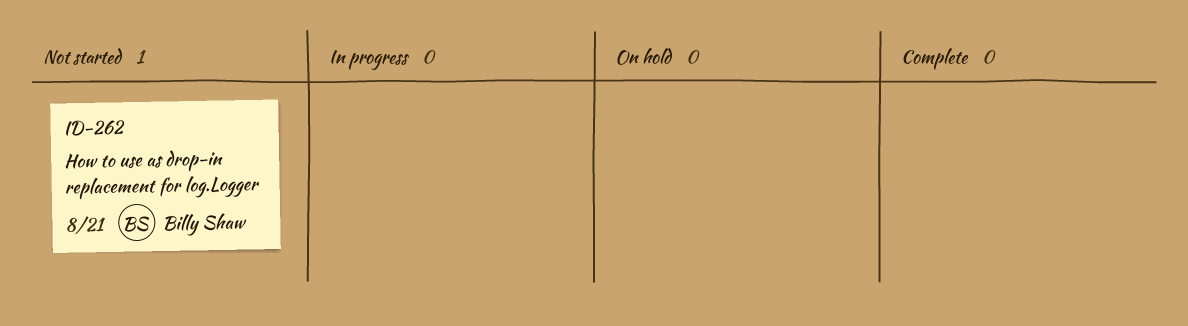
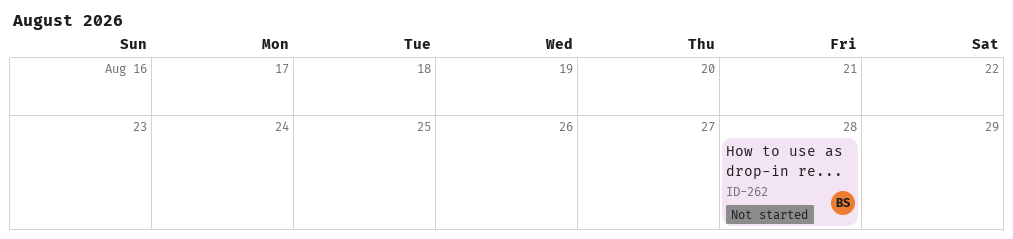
ID-262, due: Aug 21 -> Aug 28

